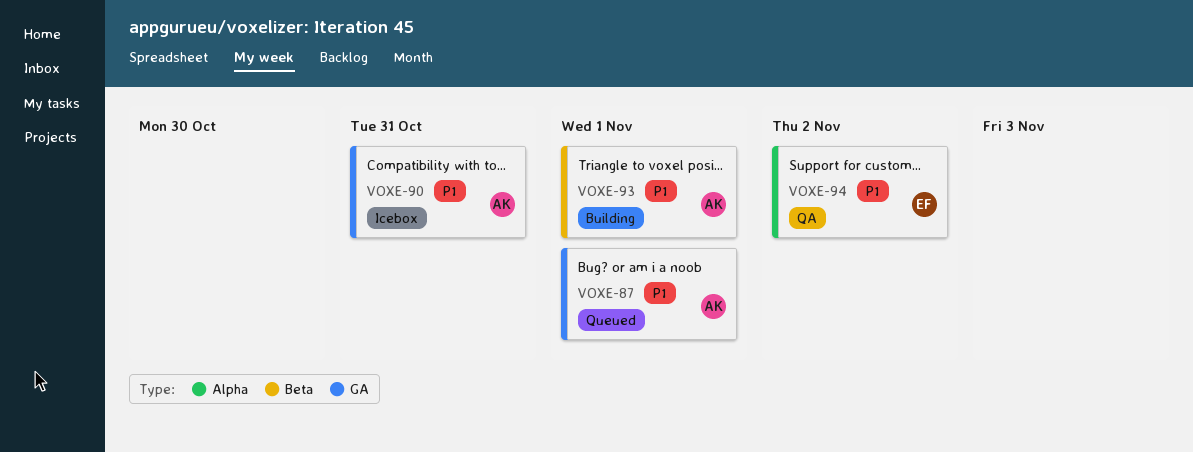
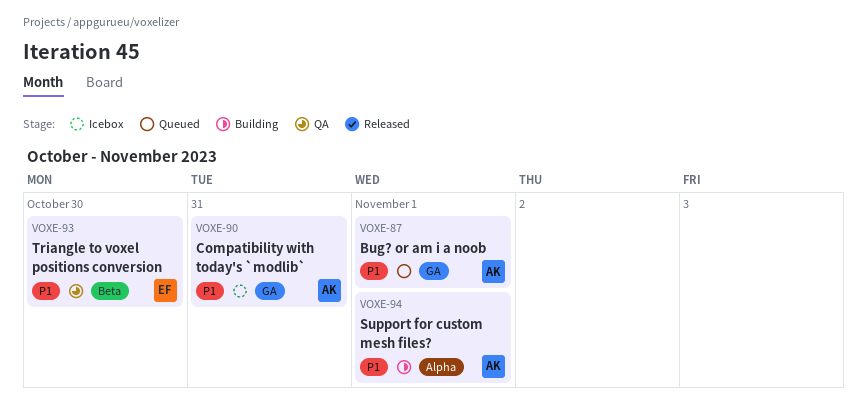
VOXE-93, status: Building -> QA
VOXE-93, owner: AK -> EF
VOXE-93, due: Nov 1 -> Oct 30
VOXE-94, status: QA -> Building
VOXE-94, owner: EF -> AK
VOXE-94, due: Nov 2 -> Nov 1

